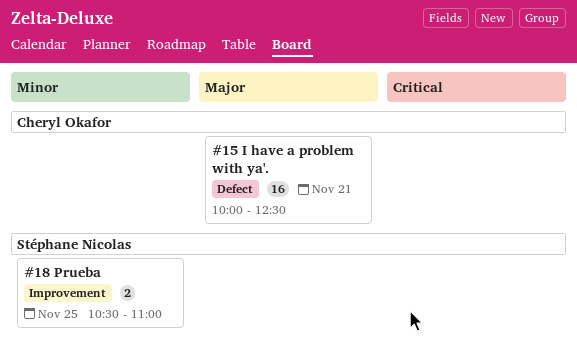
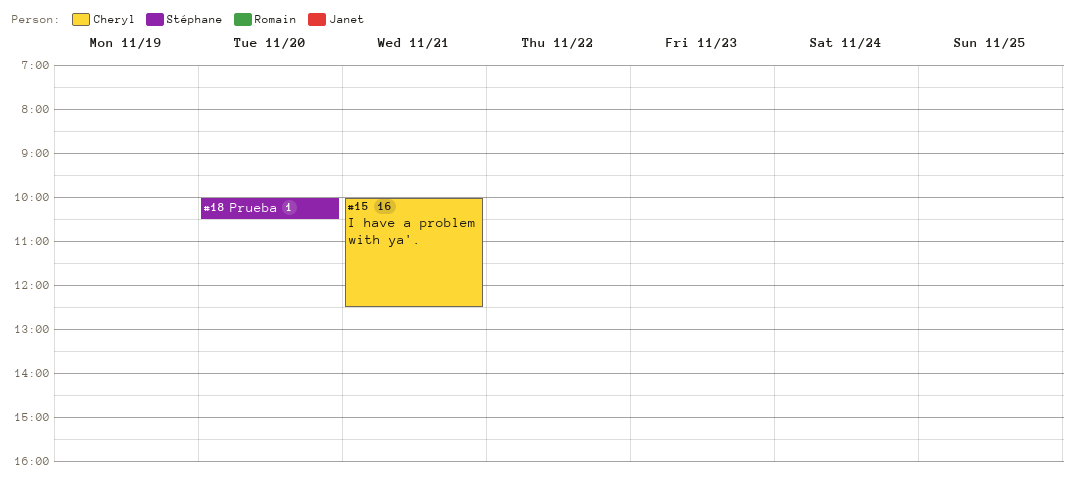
#18, estimate: 2 -> 1
#18, day: Nov 25 -> Nov 20
#18, begins: 10:30 -> 10:00
#18, ends: 11:00 -> 10:30

